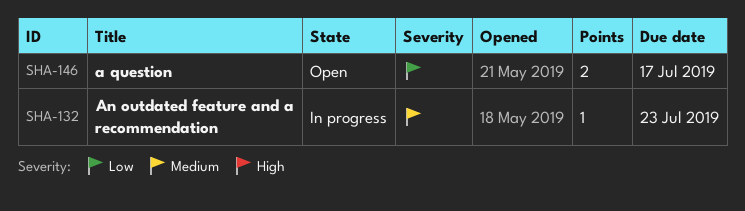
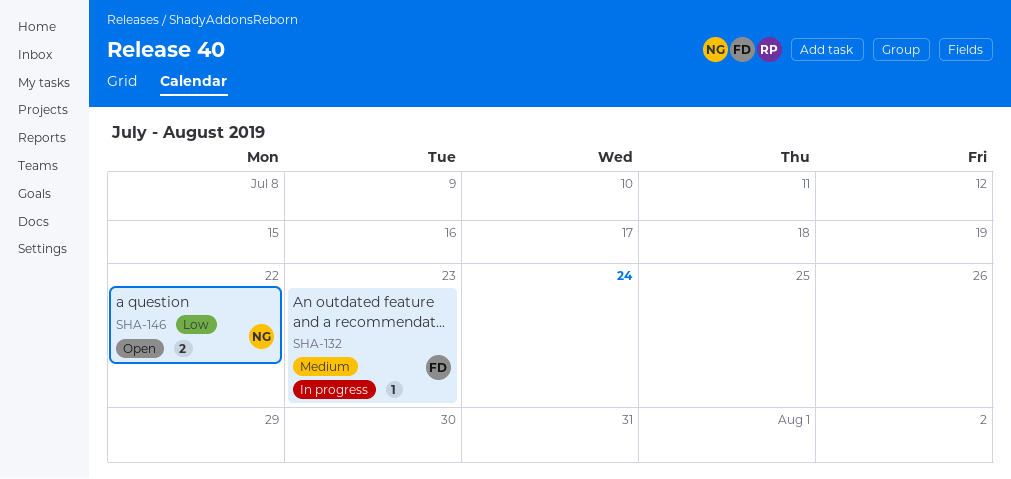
SHA-146, due: Jul 17 -> Jul 22

